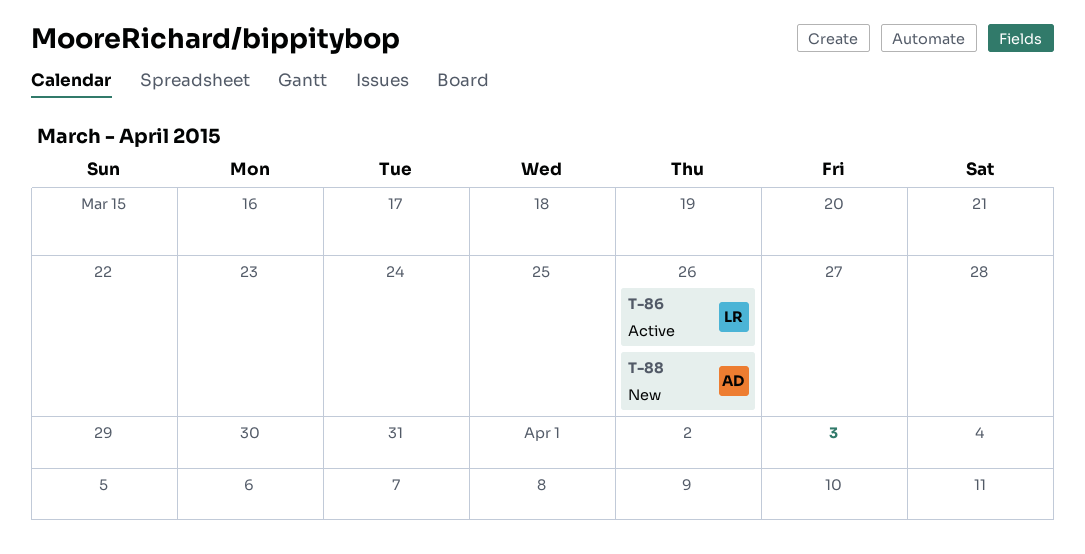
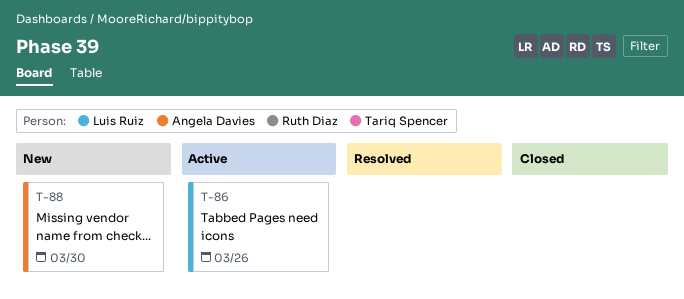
T-88, due: Mar 26 -> Mar 30

